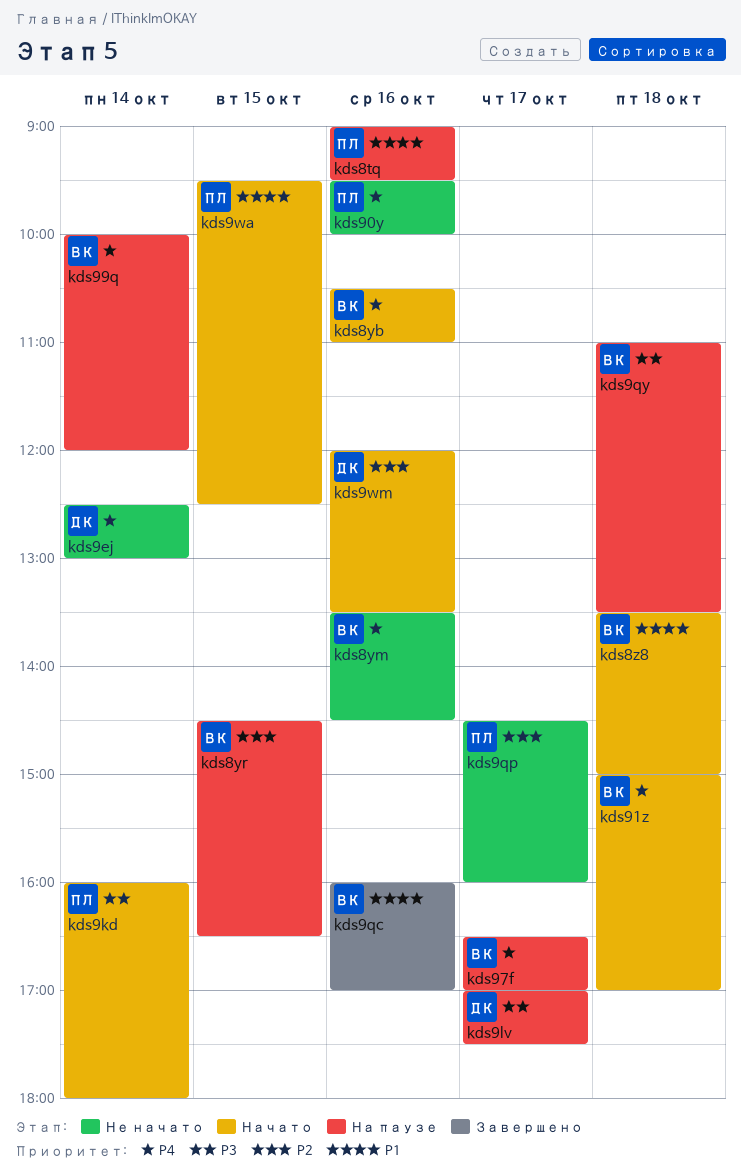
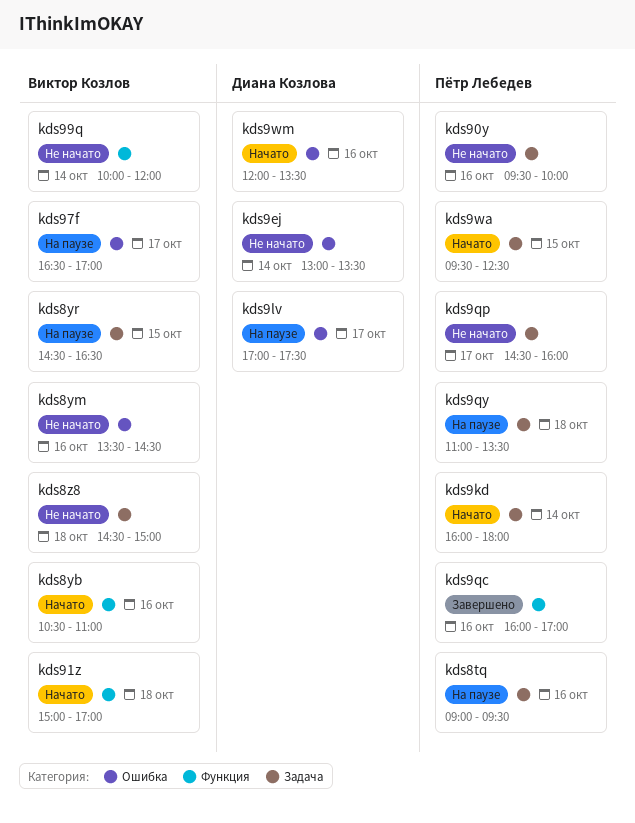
kds8z8, status: Начато -> Не начато
kds8z8, begins: 13:30 -> 14:30
kds99q, status: На паузе -> Не начато
kds9ej, begins: 12:30 -> 13:00
kds9ej, ends: 13:00 -> 13:30
kds9qc, owner: Виктор Козлов -> Пётр Лебедев
kds9qy, owner: Виктор Козлов -> Пётр Лебедев

